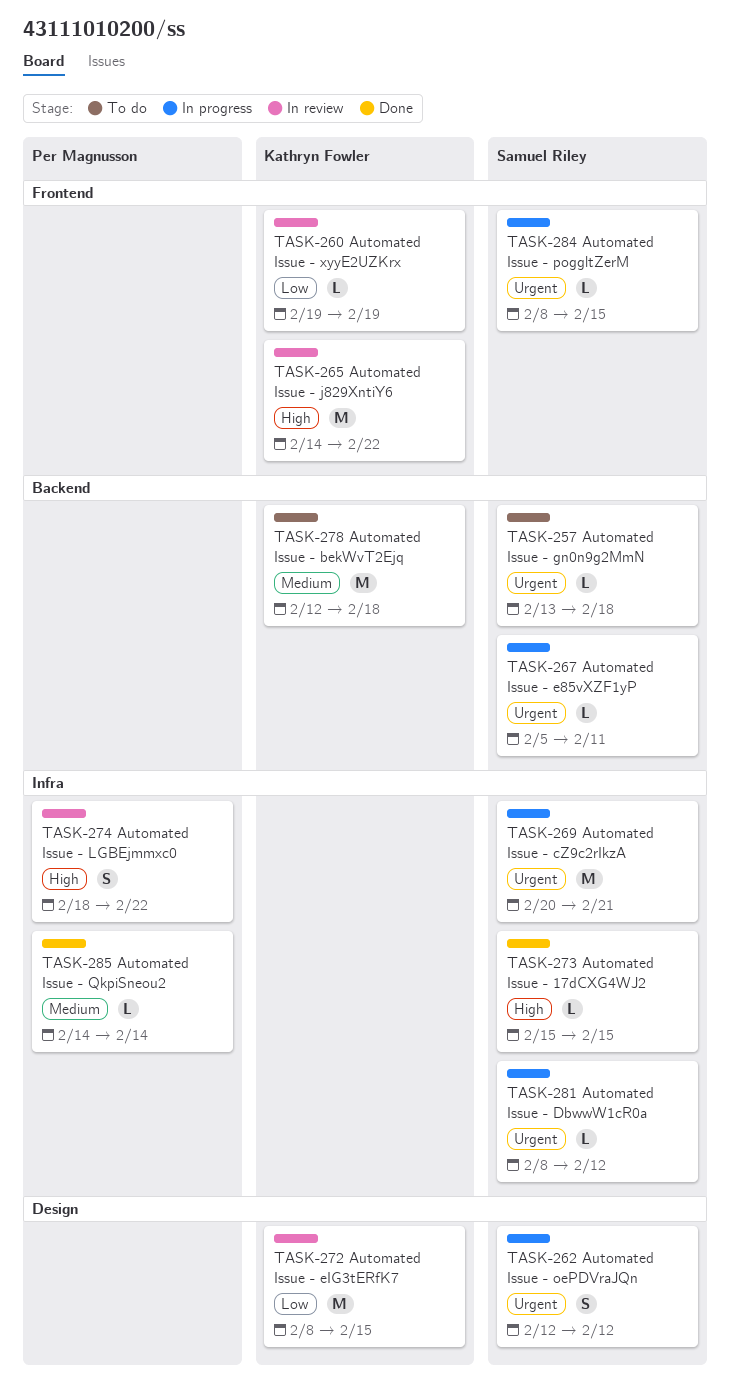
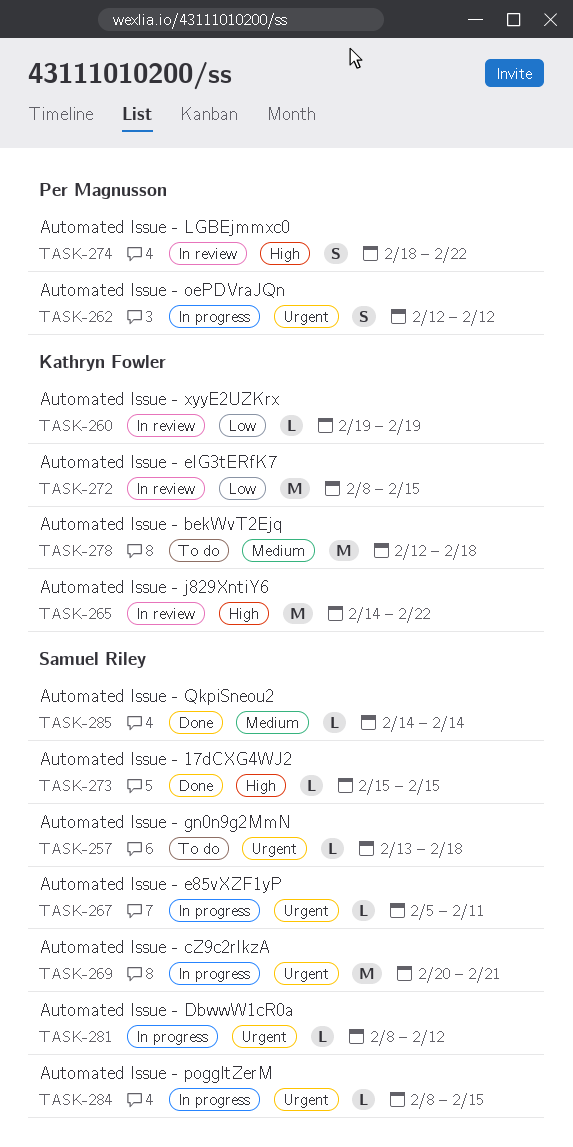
TASK-262, owner: Samuel Riley -> Per Magnusson
TASK-285, owner: Per Magnusson -> Samuel Riley

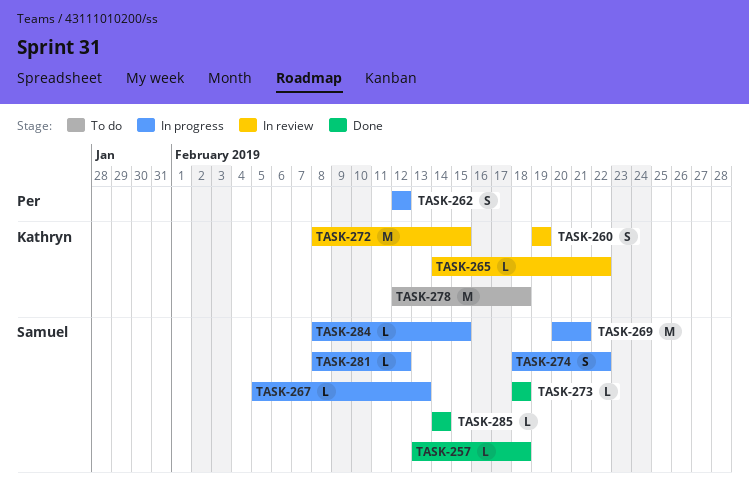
TASK-257, status: To do -> Done
TASK-260, estimate: L -> S
TASK-265, estimate: M -> L
TASK-267, due: Feb 11 -> Feb 13
TASK-273, start: Feb 15 -> Feb 18
TASK-273, due: Feb 15 -> Feb 18
TASK-274, status: In review -> In progress
TASK-274, owner: Per Magnusson -> Samuel Riley

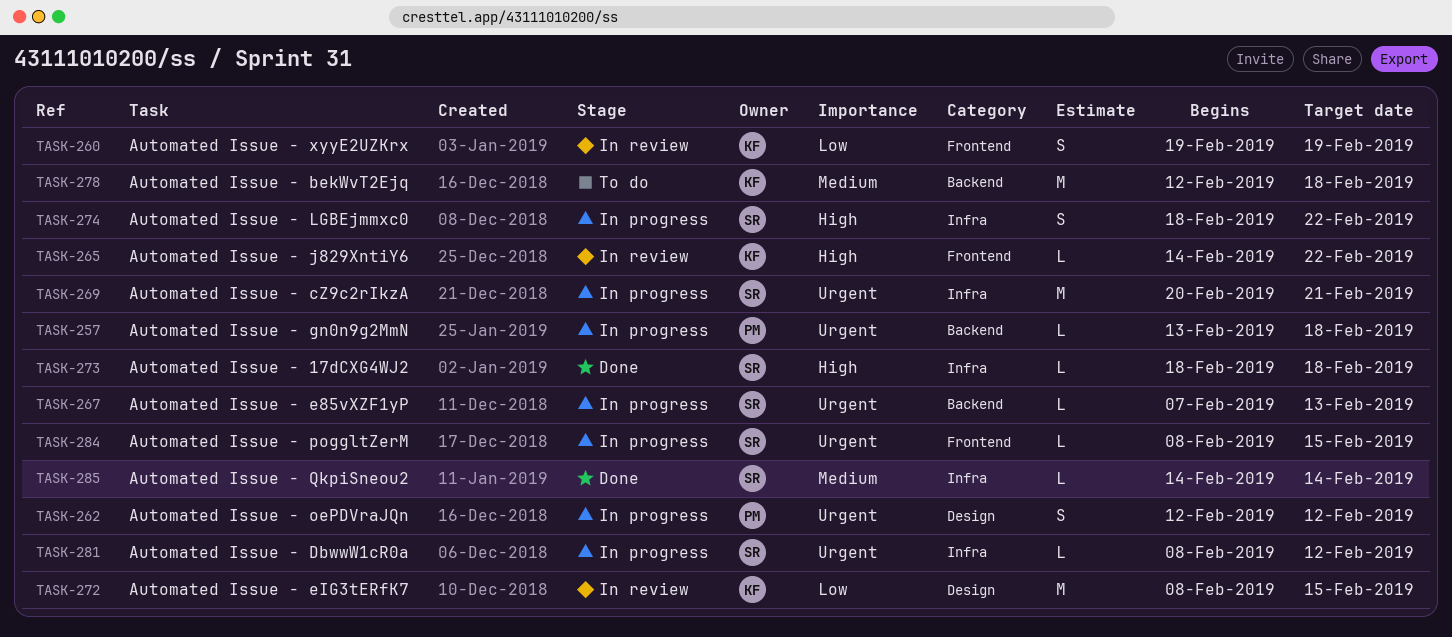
TASK-257, status: Done -> In progress
TASK-257, owner: Samuel -> Per
TASK-267, start: Feb 5 -> Feb 7

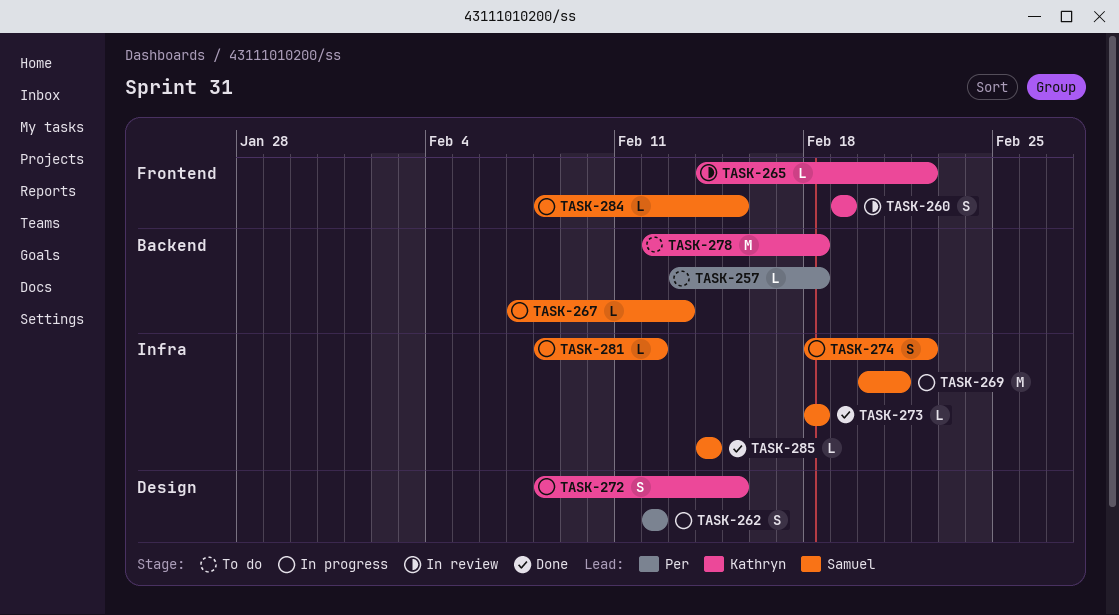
TASK-257, status: In progress -> To do
TASK-272, status: In review -> In progress
TASK-272, estimate: M -> S

